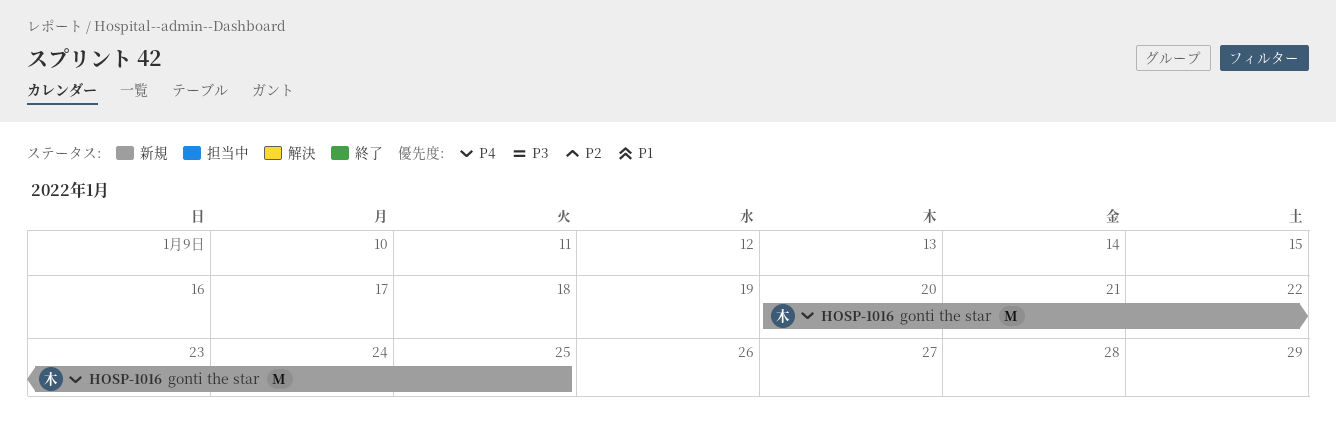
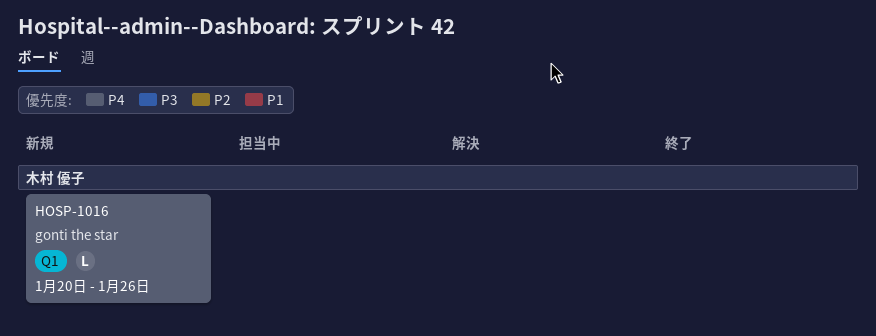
HOSP-1016, estimate: M -> L
HOSP-1016, due: Jan 25 -> Jan 26

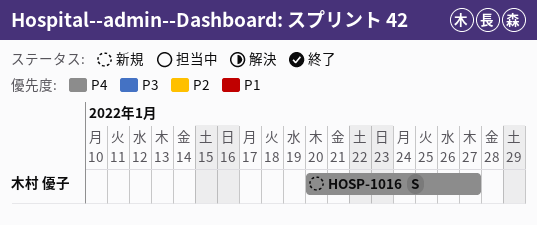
HOSP-1016, estimate: L -> S
HOSP-1016, due: Jan 26 -> Jan 27

